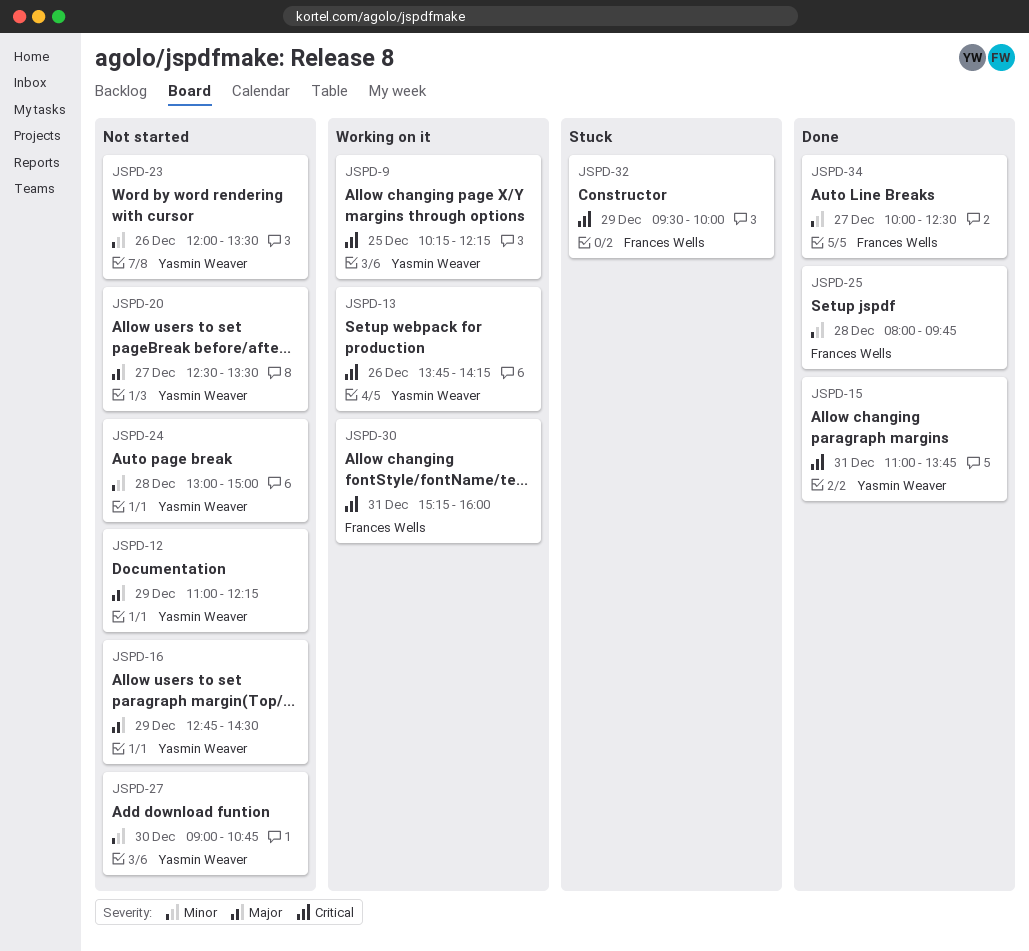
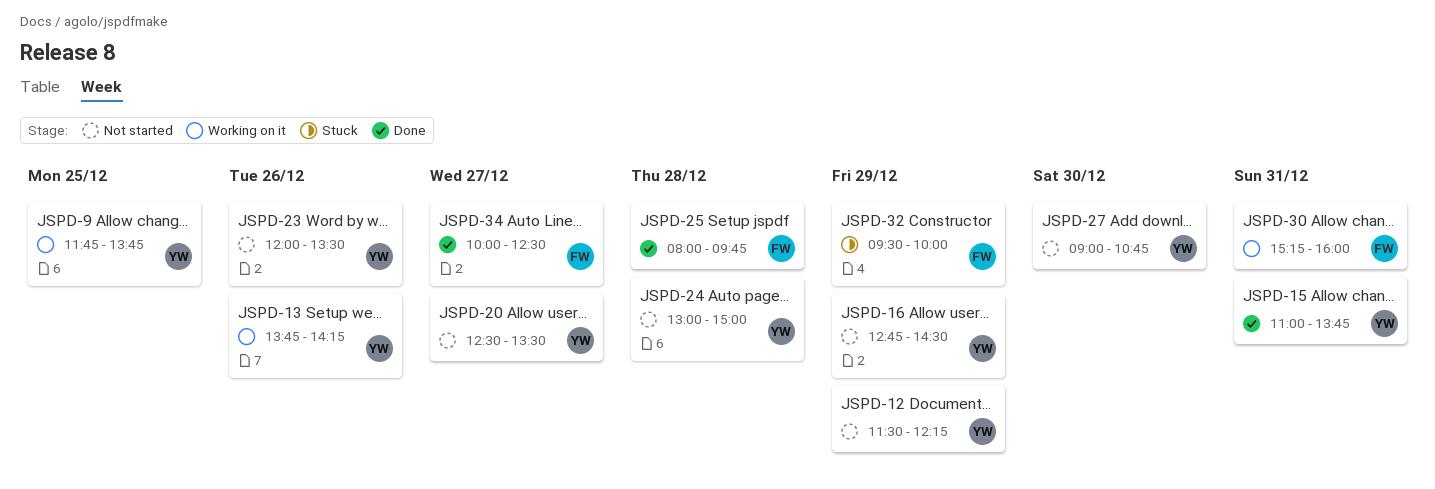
JSPD-9, begins: 10:15 -> 11:45
JSPD-9, ends: 12:15 -> 13:45
JSPD-12, begins: 11:00 -> 11:30

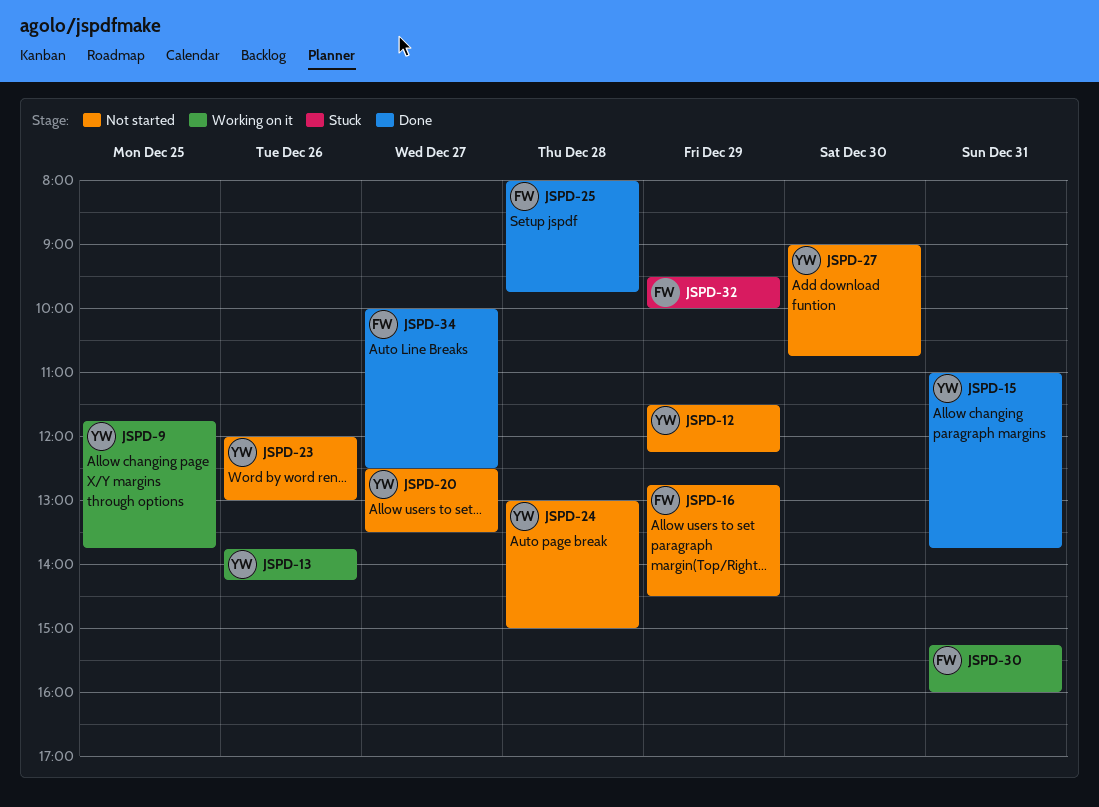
JSPD-16, owner: YW -> FW
JSPD-23, ends: 13:30 -> 13:00

